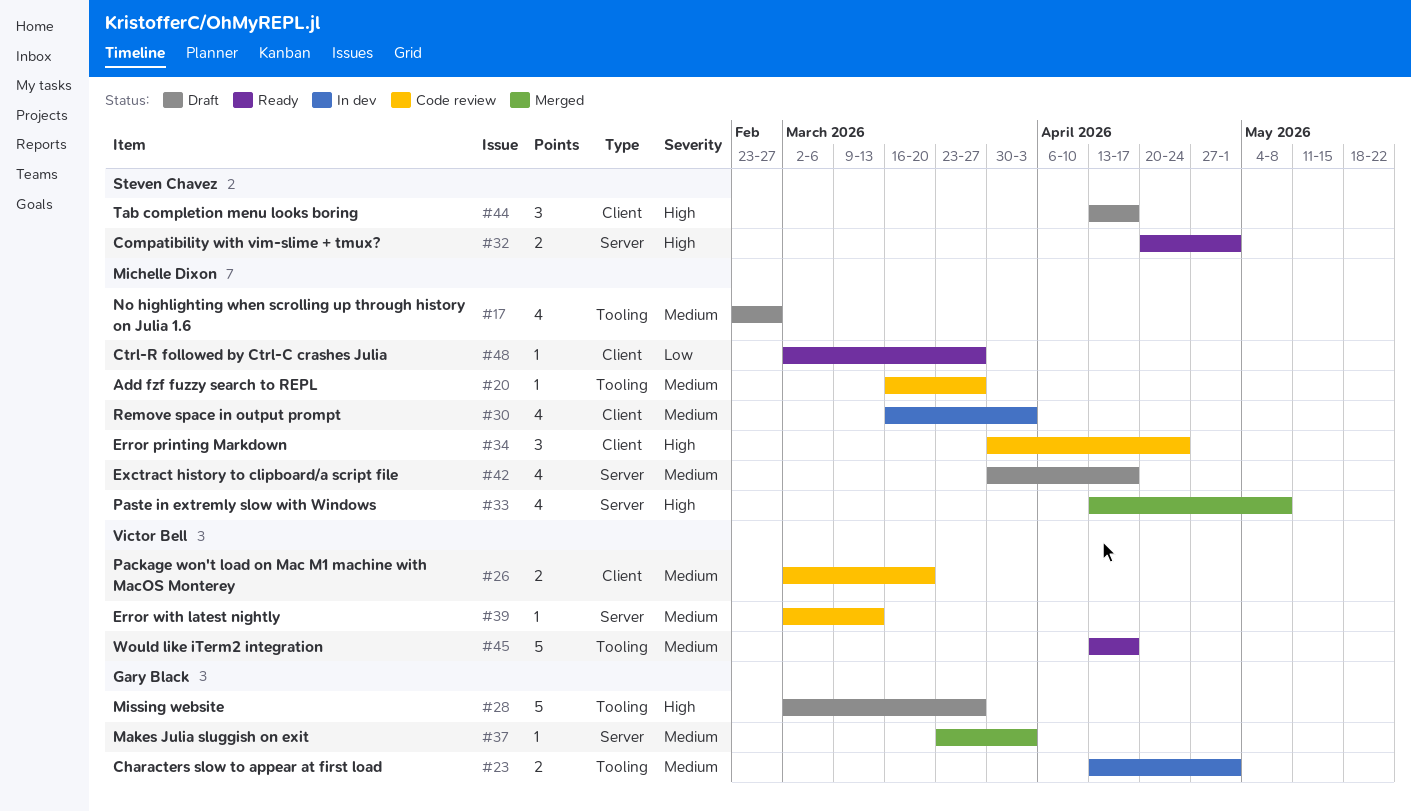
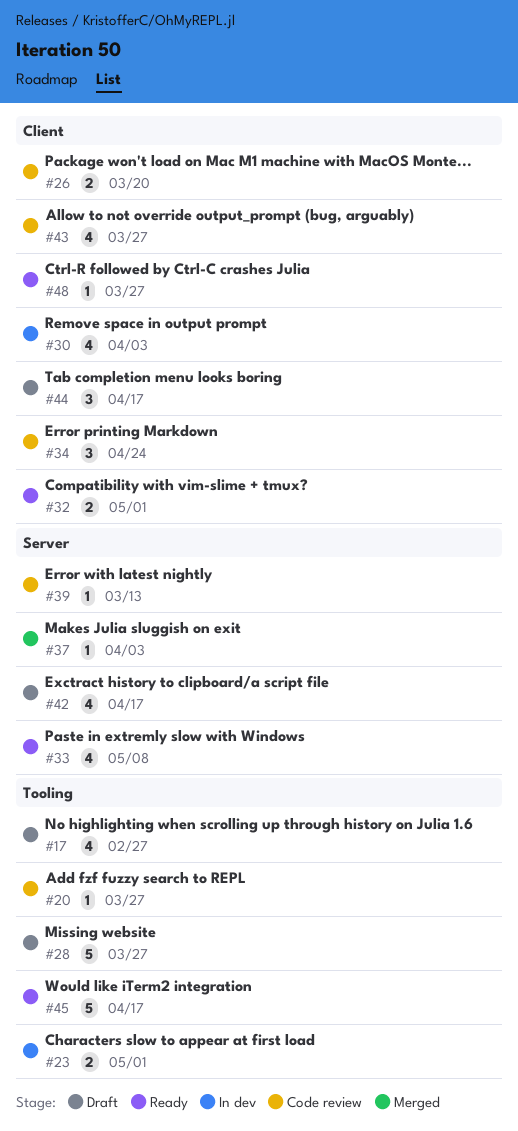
#32, label: Server -> Client
#33, status: Merged -> Ready
#43: none -> present

